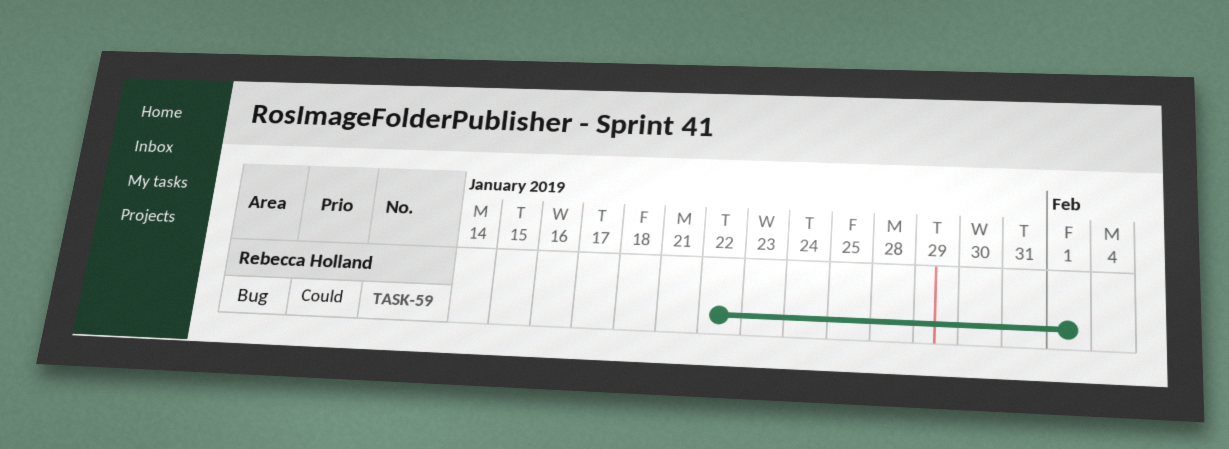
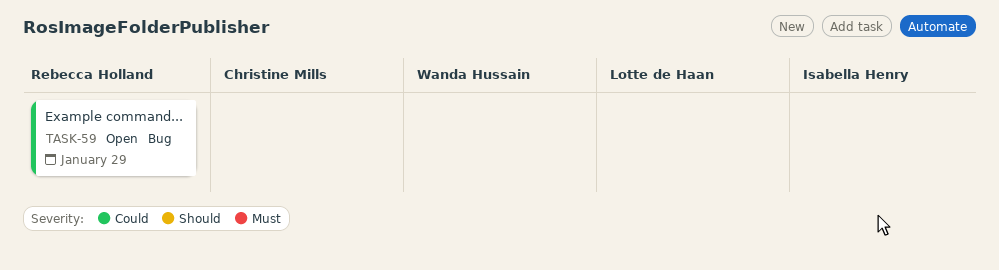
TASK-59, due: Feb 1 -> Jan 29

